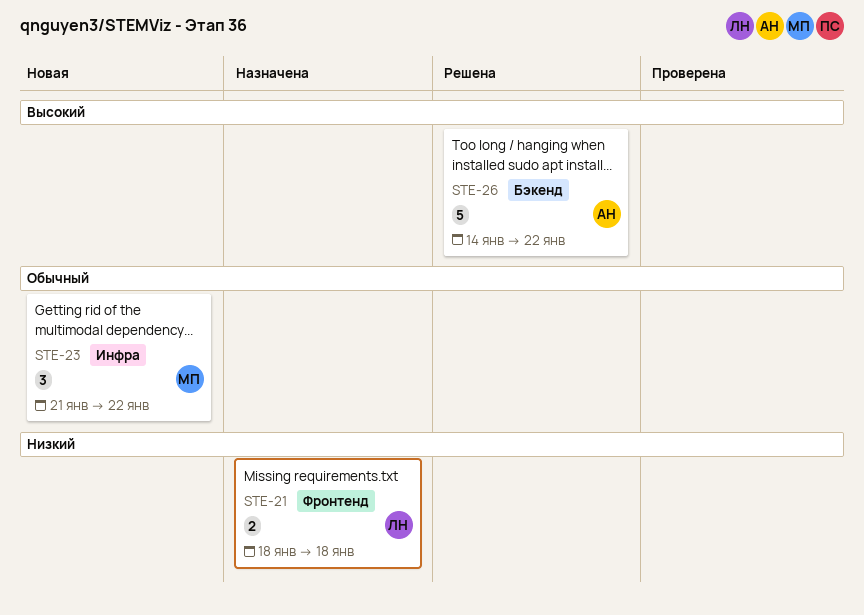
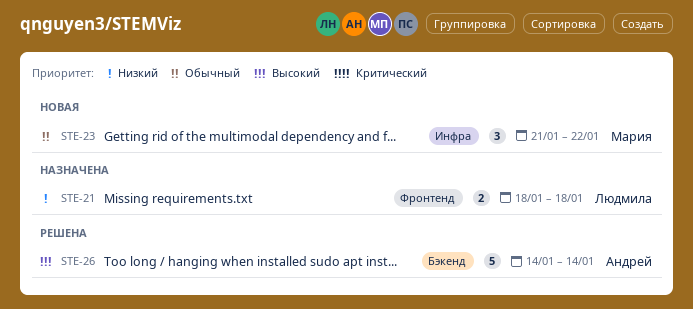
STE-26, due: Jan 22 -> Jan 14

